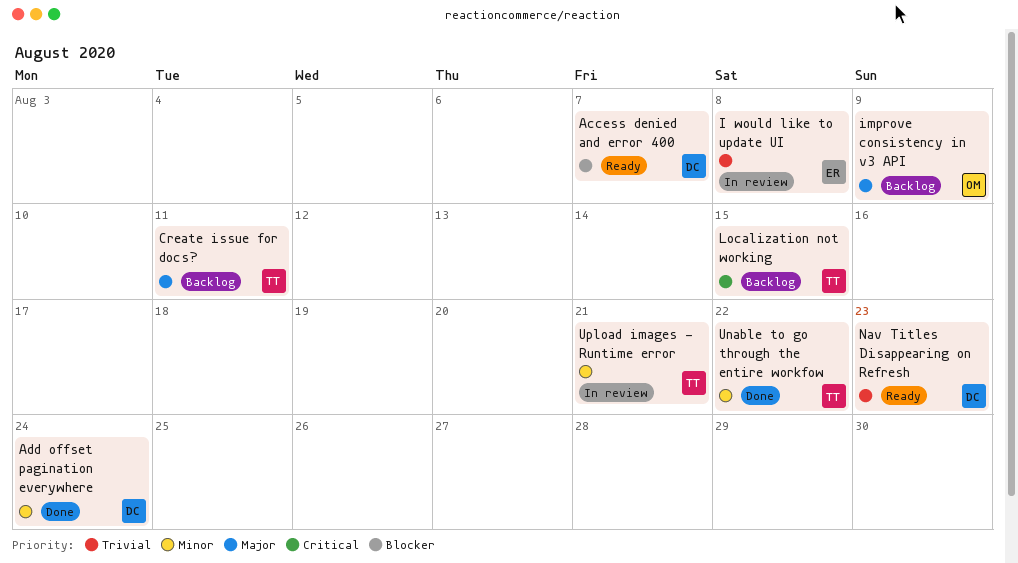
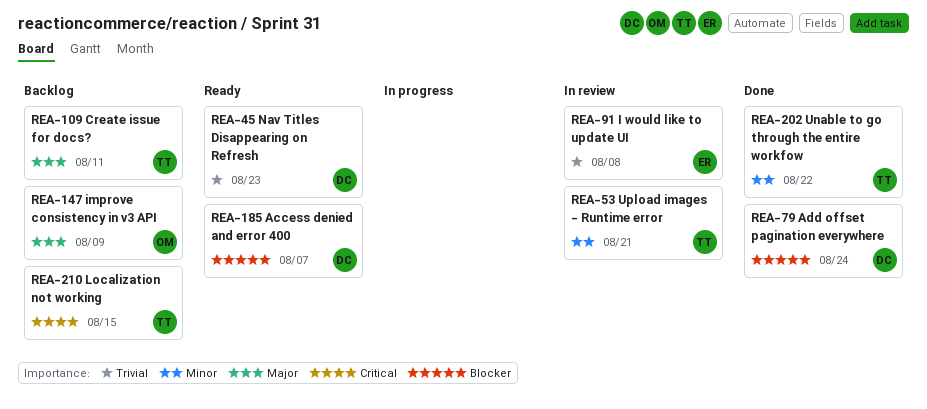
Add offset pagination everywhere, priority: Minor -> Blocker

